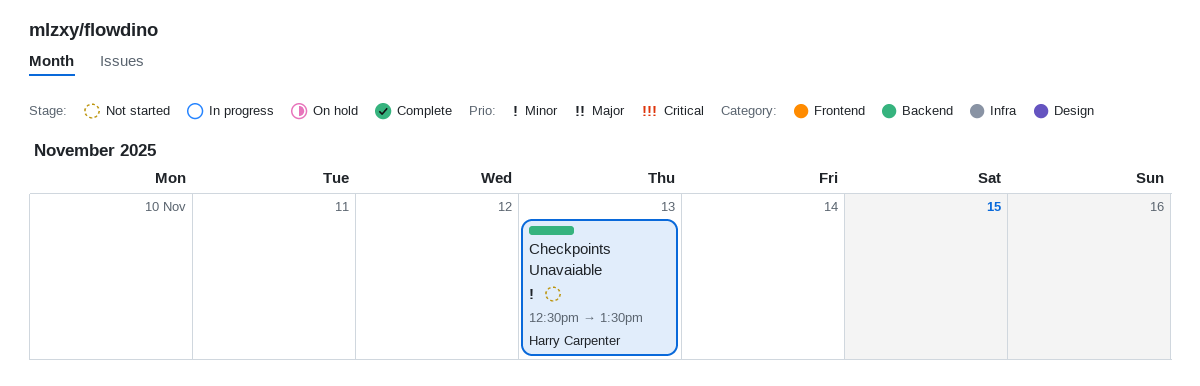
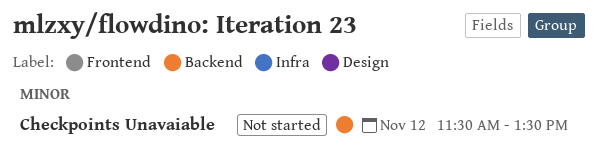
Checkpoints Unavaiable, day: Nov 13 -> Nov 12
Checkpoints Unavaiable, begins: 12:30 -> 11:30

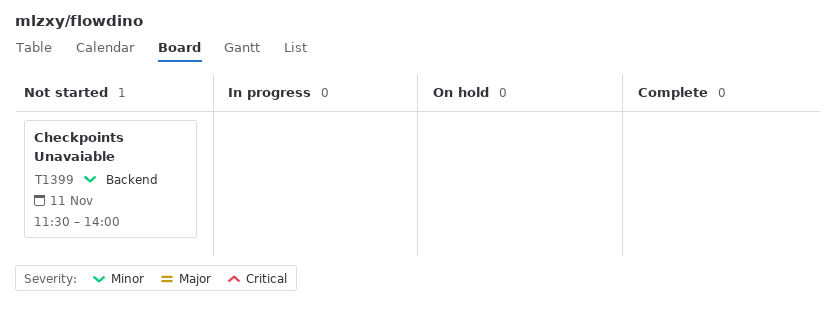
Checkpoints Unavaiable, day: Nov 12 -> Nov 11
Checkpoints Unavaiable, ends: 13:30 -> 14:00

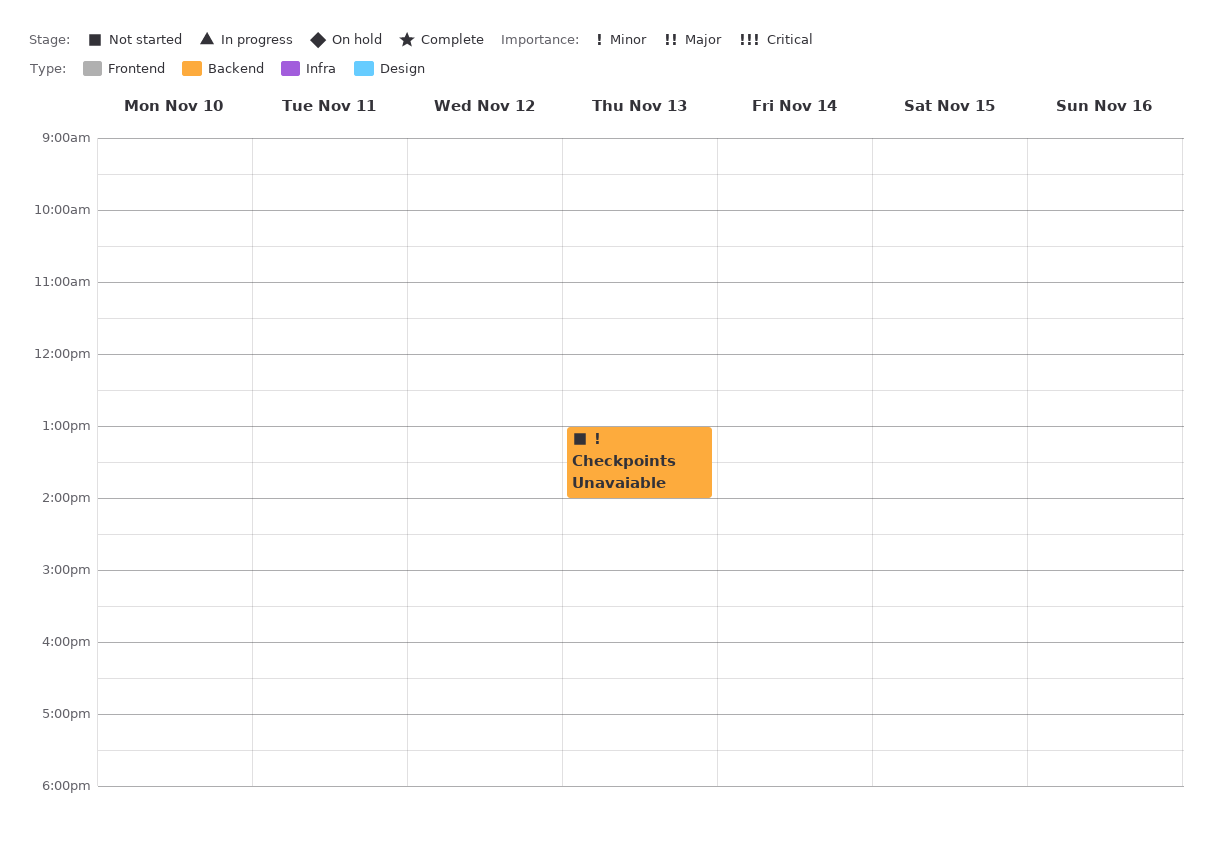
Checkpoints Unavaiable, day: Nov 11 -> Nov 13
Checkpoints Unavaiable, begins: 11:30 -> 13:00

